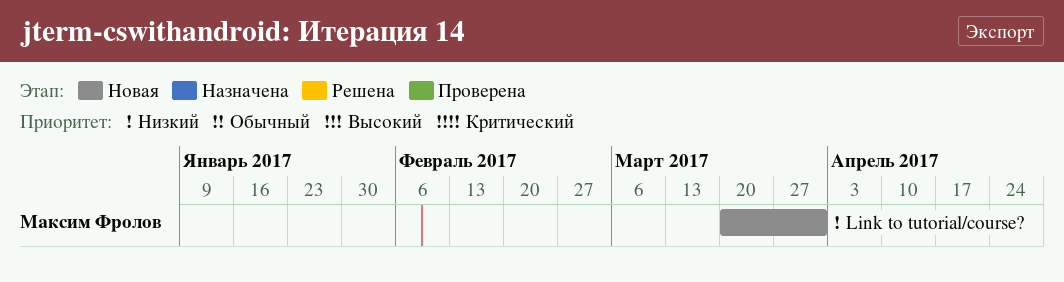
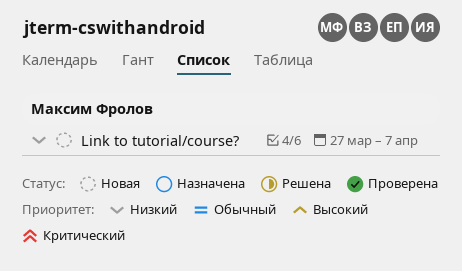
Link to tutorial/course?, start: Mar 20 -> Mar 27
Link to tutorial/course?, due: Mar 31 -> Apr 7

